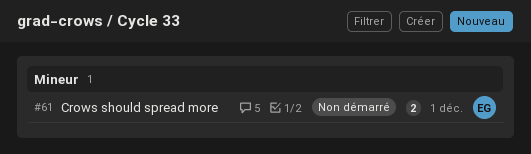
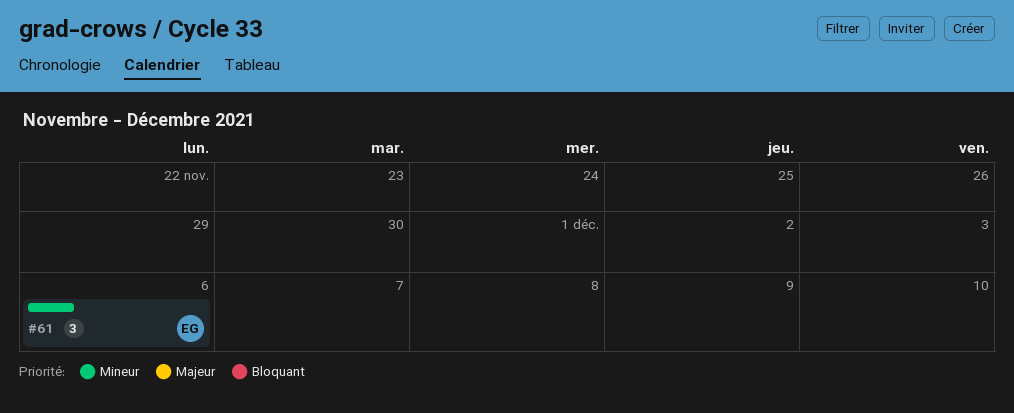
#61, estimate: 2 -> 3
#61, due: Dec 1 -> Dec 6

